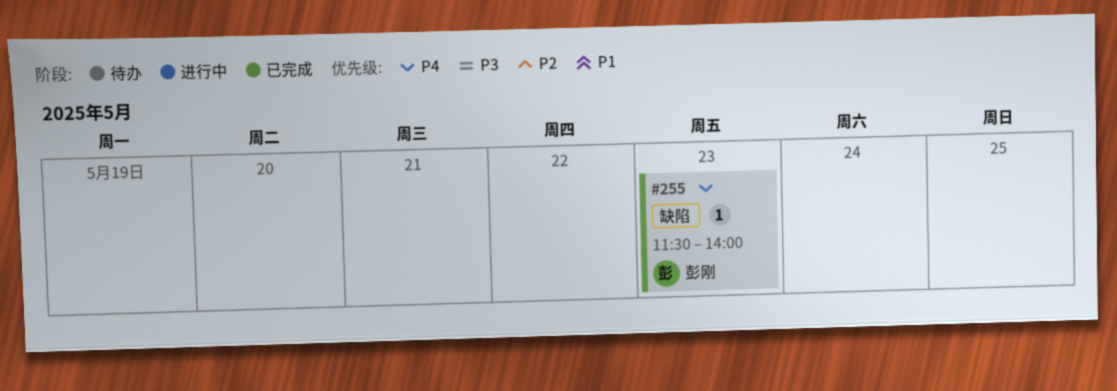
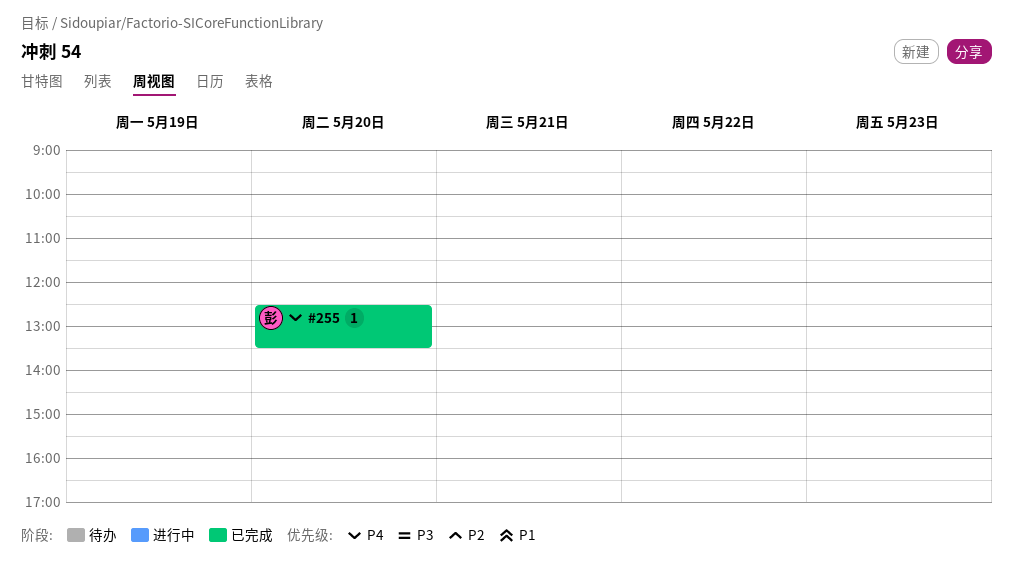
#255, day: May 23 -> May 20
#255, begins: 11:30 -> 12:30
#255, ends: 14:00 -> 13:30

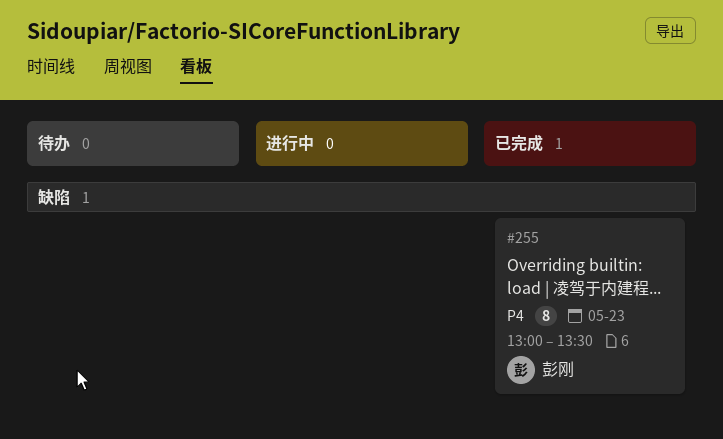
#255, estimate: 1 -> 8
#255, day: May 20 -> May 23
#255, begins: 12:30 -> 13:00

